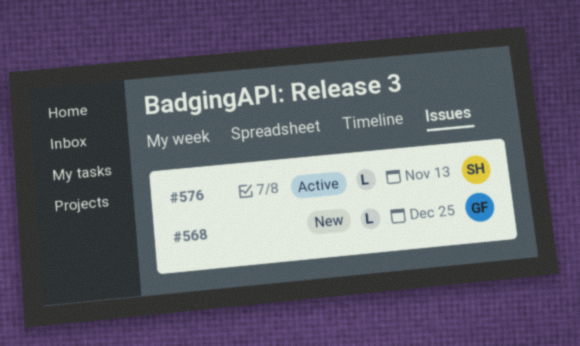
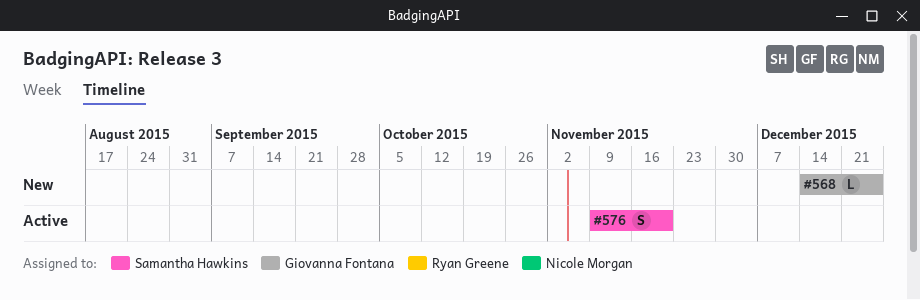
#576, estimate: L -> S
#576, due: Nov 13 -> Nov 20

